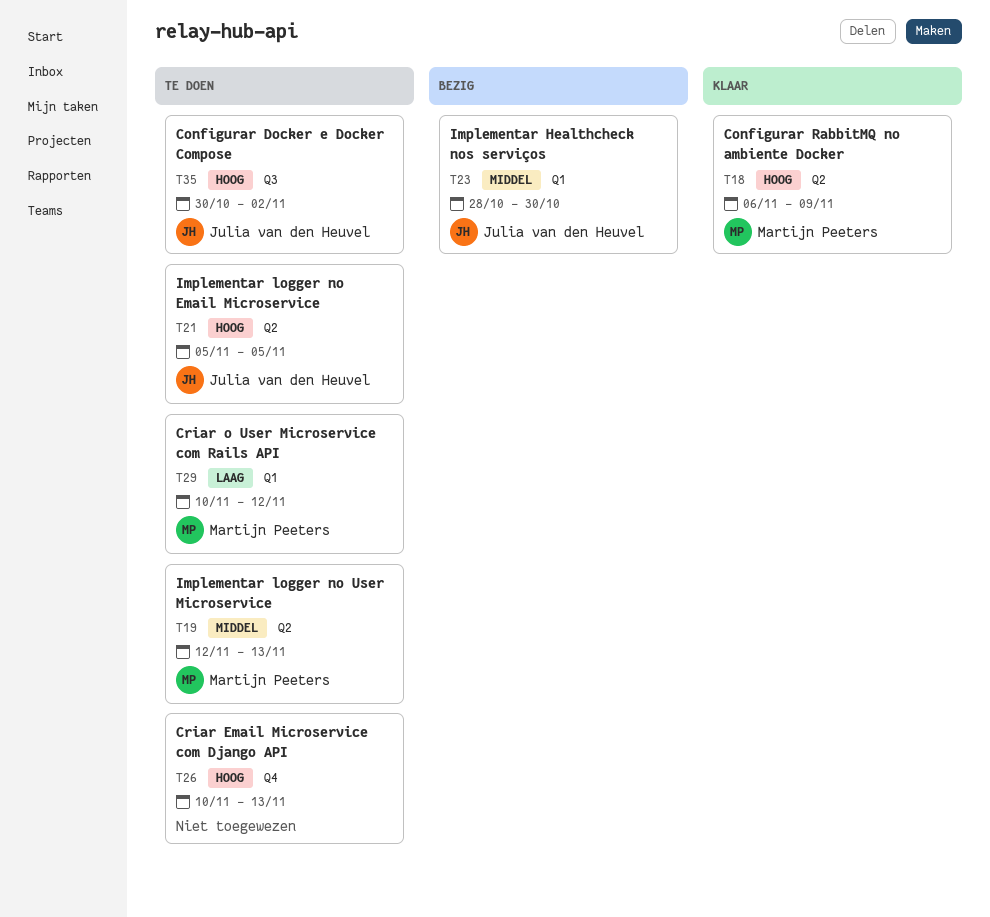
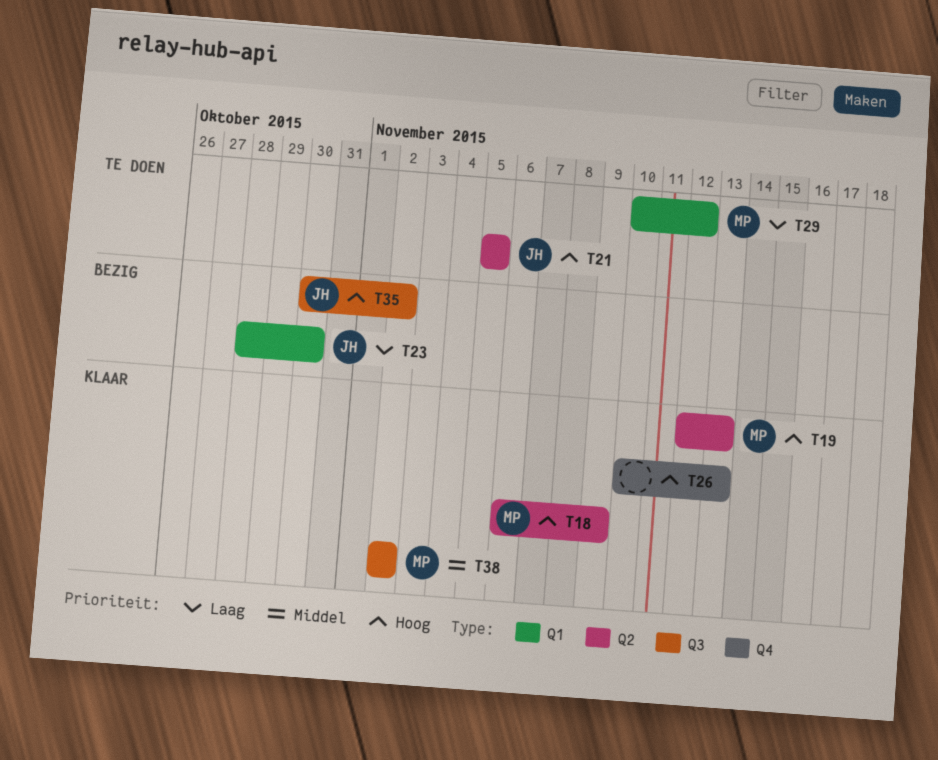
T19, status: Te doen -> Klaar
T19, priority: Middel -> Hoog
T23, priority: Middel -> Laag
T26, status: Te doen -> Klaar
T35, status: Te doen -> Bezig
T38: none -> present

